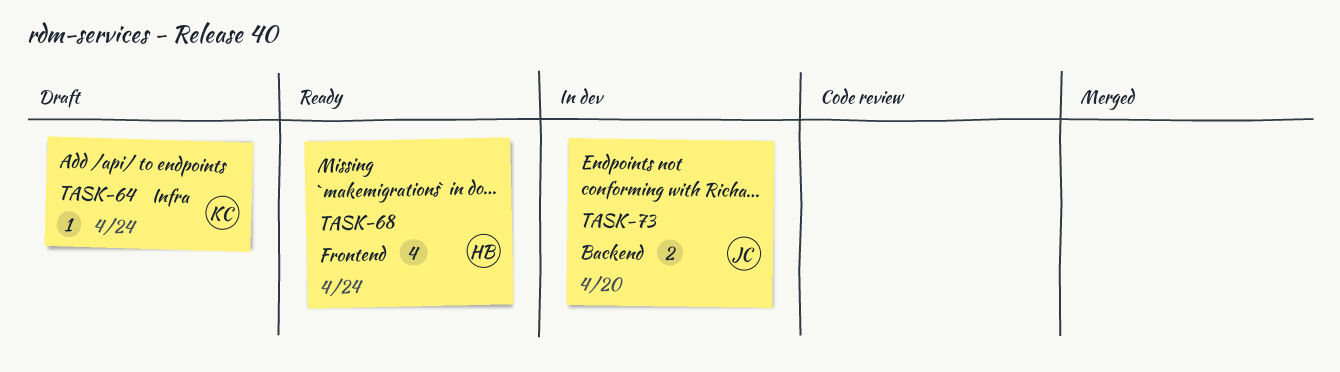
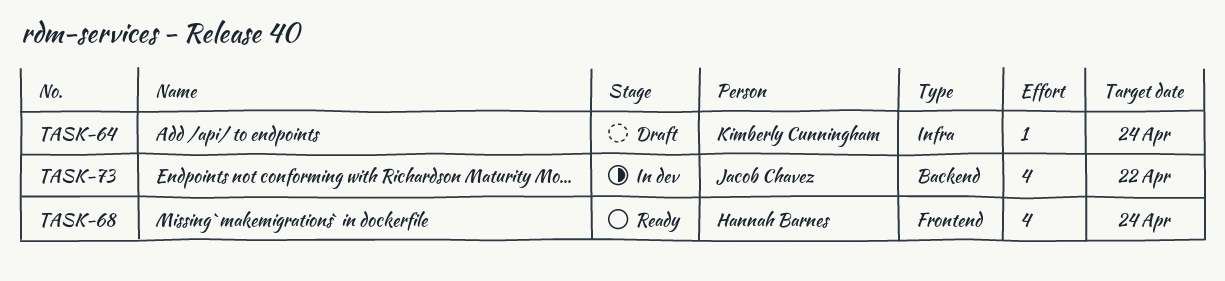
TASK-73, estimate: 2 -> 4
TASK-73, due: Apr 20 -> Apr 22

